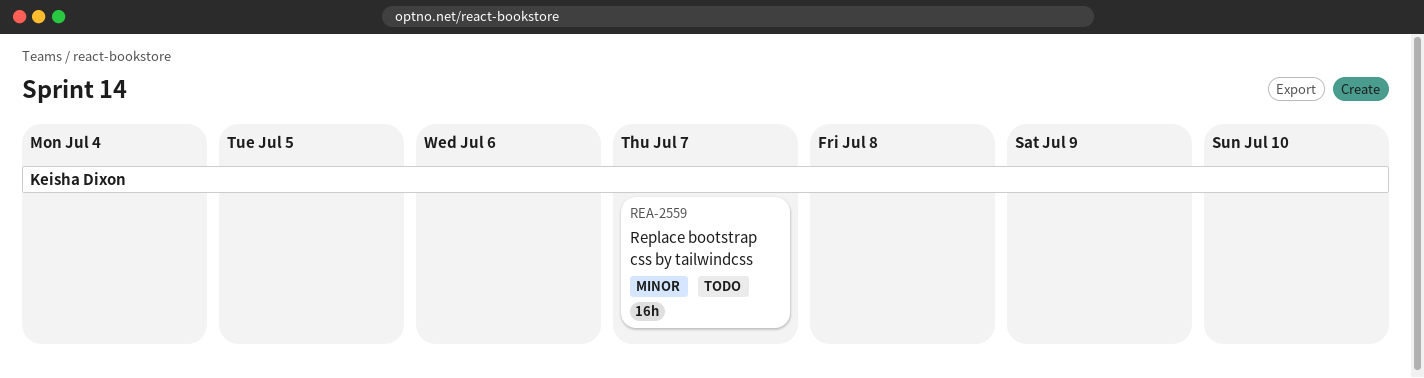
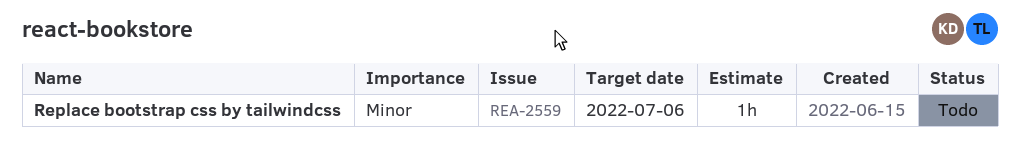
REA-2559, estimate: 16h -> 1h
REA-2559, due: Jul 7 -> Jul 6

